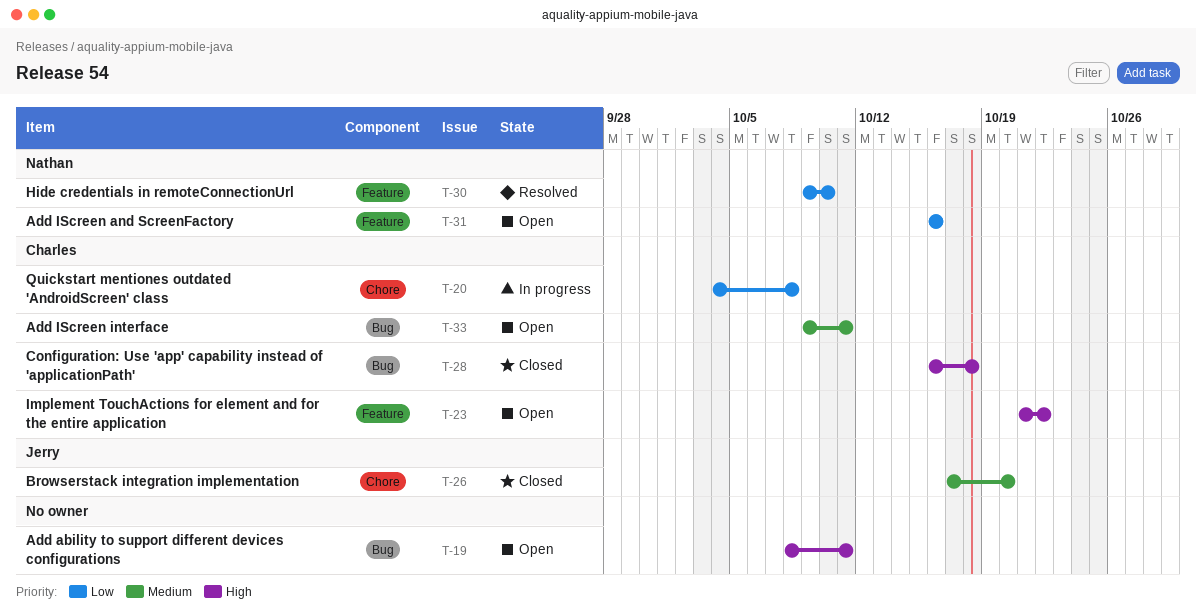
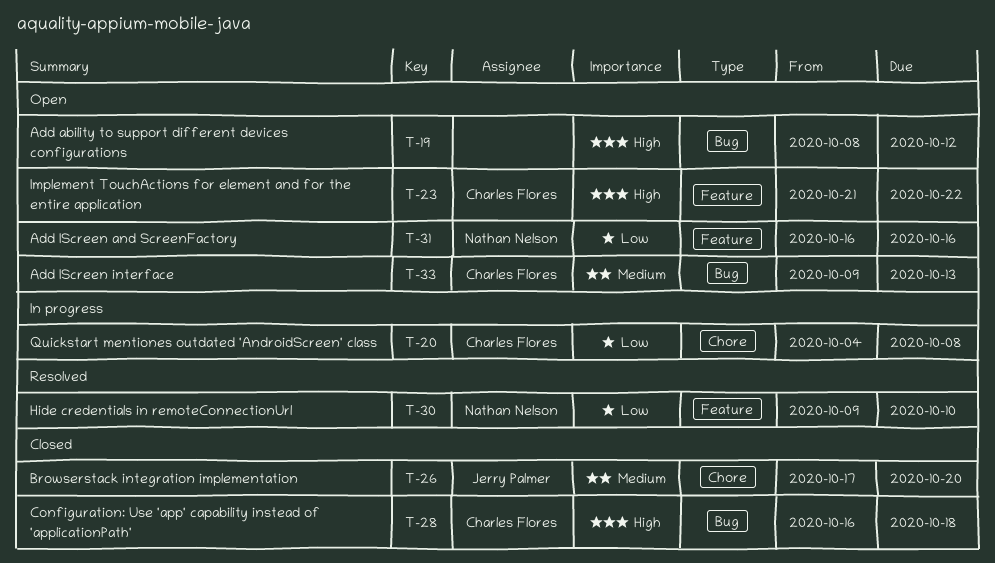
T-19, due: Oct 11 -> Oct 12
T-33, due: Oct 11 -> Oct 13

